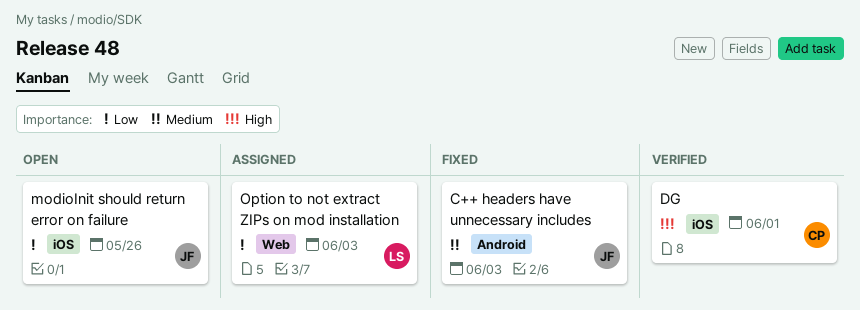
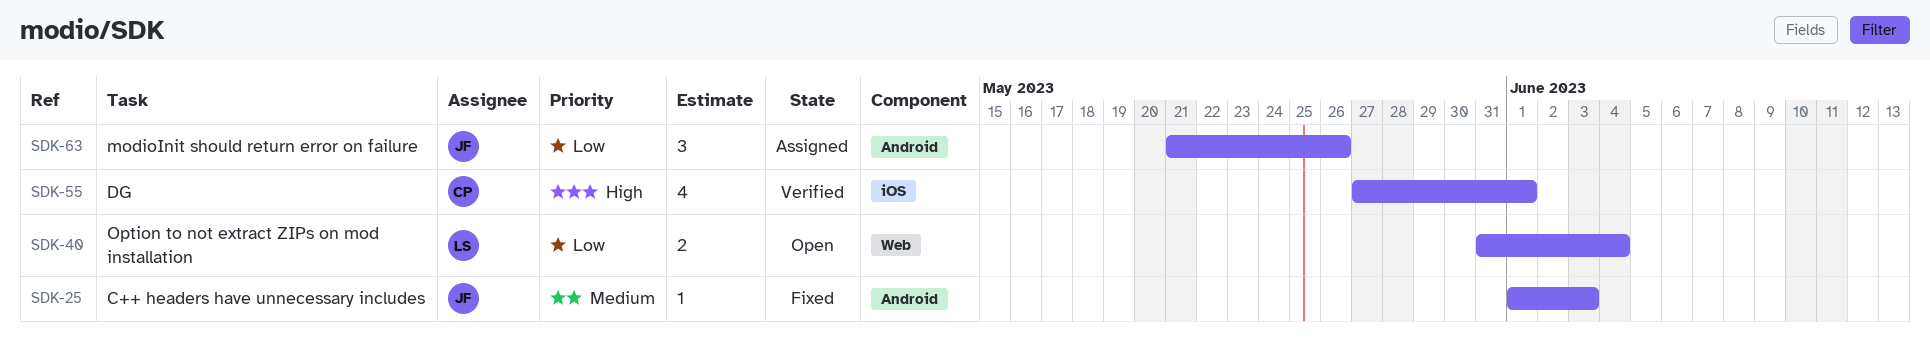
modioInit should return error on failure, status: Open -> Assigned
modioInit should return error on failure, label: iOS -> Android
Option to not extract ZIPs on mod installation, status: Assigned -> Open
Option to not extract ZIPs on mod installation, due: Jun 3 -> Jun 4

